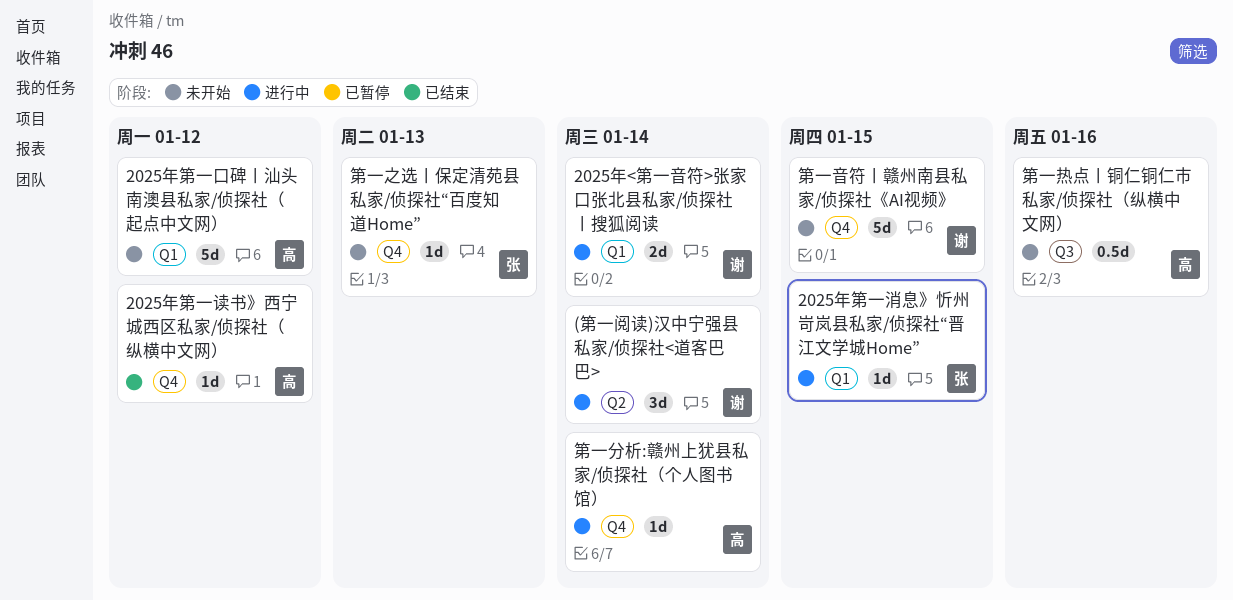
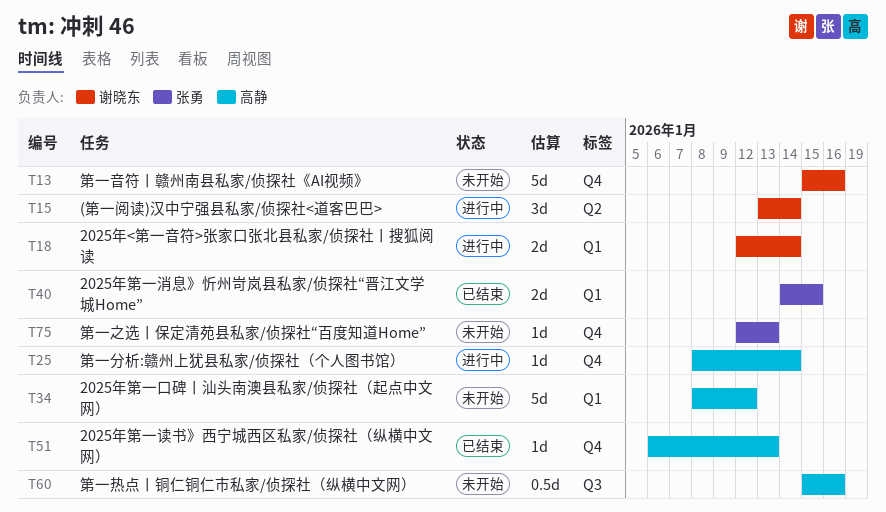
2025年第一消息》忻州岢岚县私家/侦探社“晋江文学城Home”, status: 进行中 -> 已结束
2025年第一消息》忻州岢岚县私家/侦探社“晋江文学城Home”, estimate: 1d -> 2d
2025年第一读书》西宁城西区私家/侦探社（纵横中文网）, due: Jan 12 -> Jan 13
第一音符丨赣州南县私家/侦探社《AI视频》, due: Jan 15 -> Jan 16

